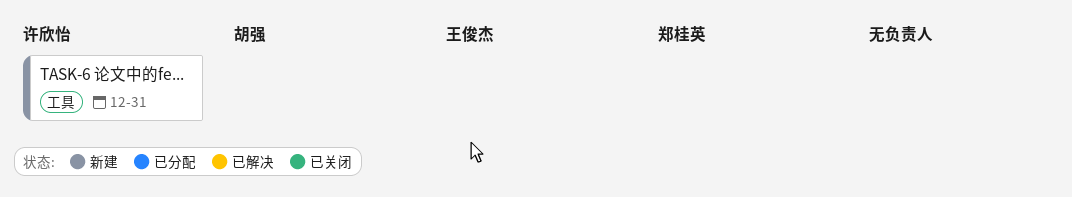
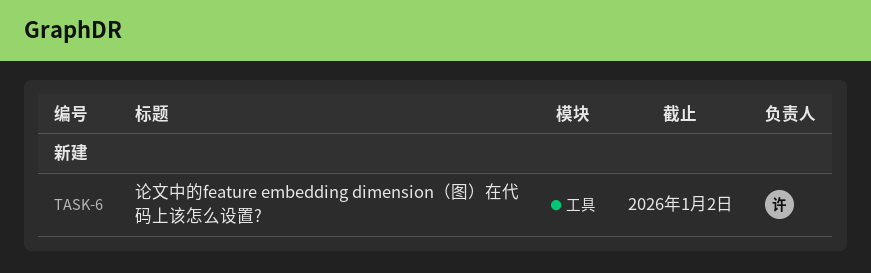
TASK-6, due: Dec 31 -> Jan 2

